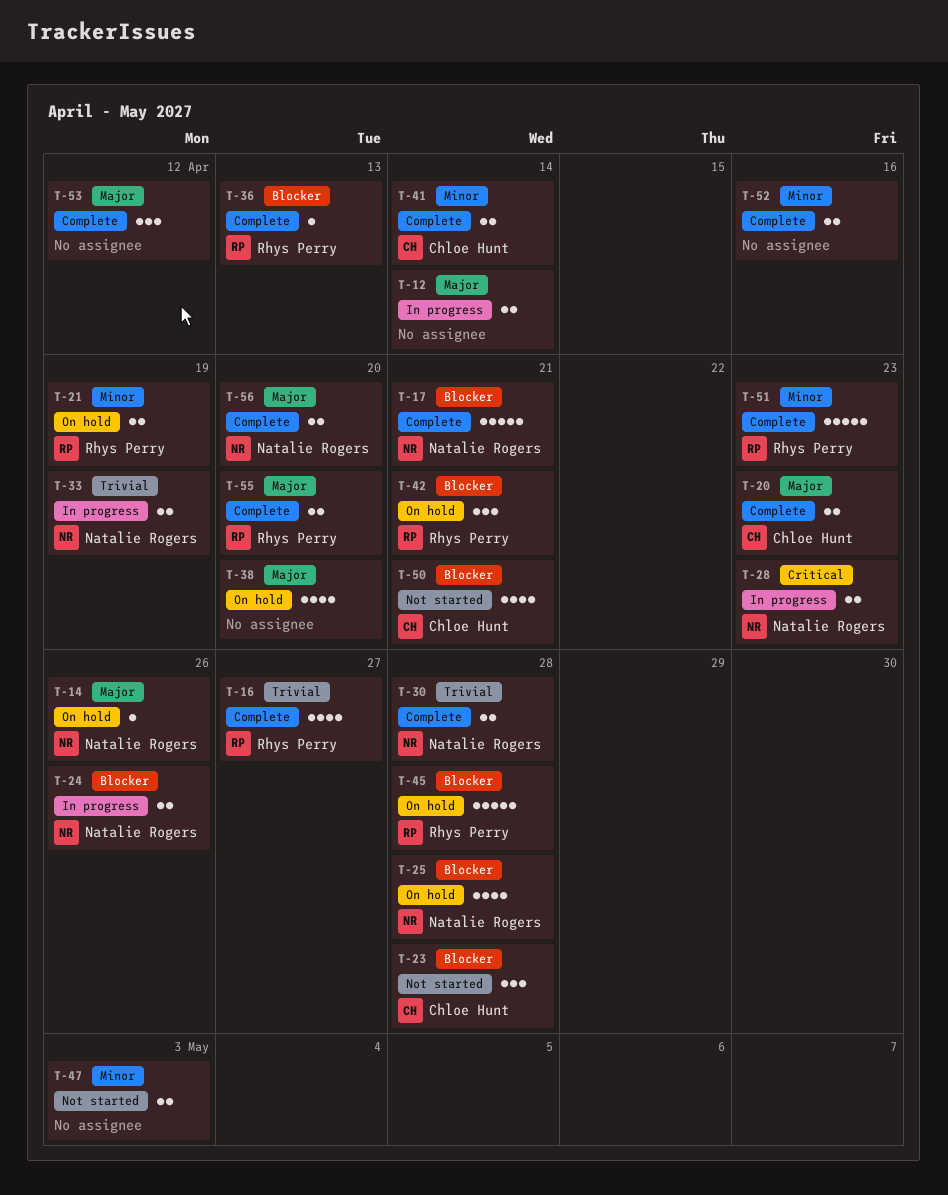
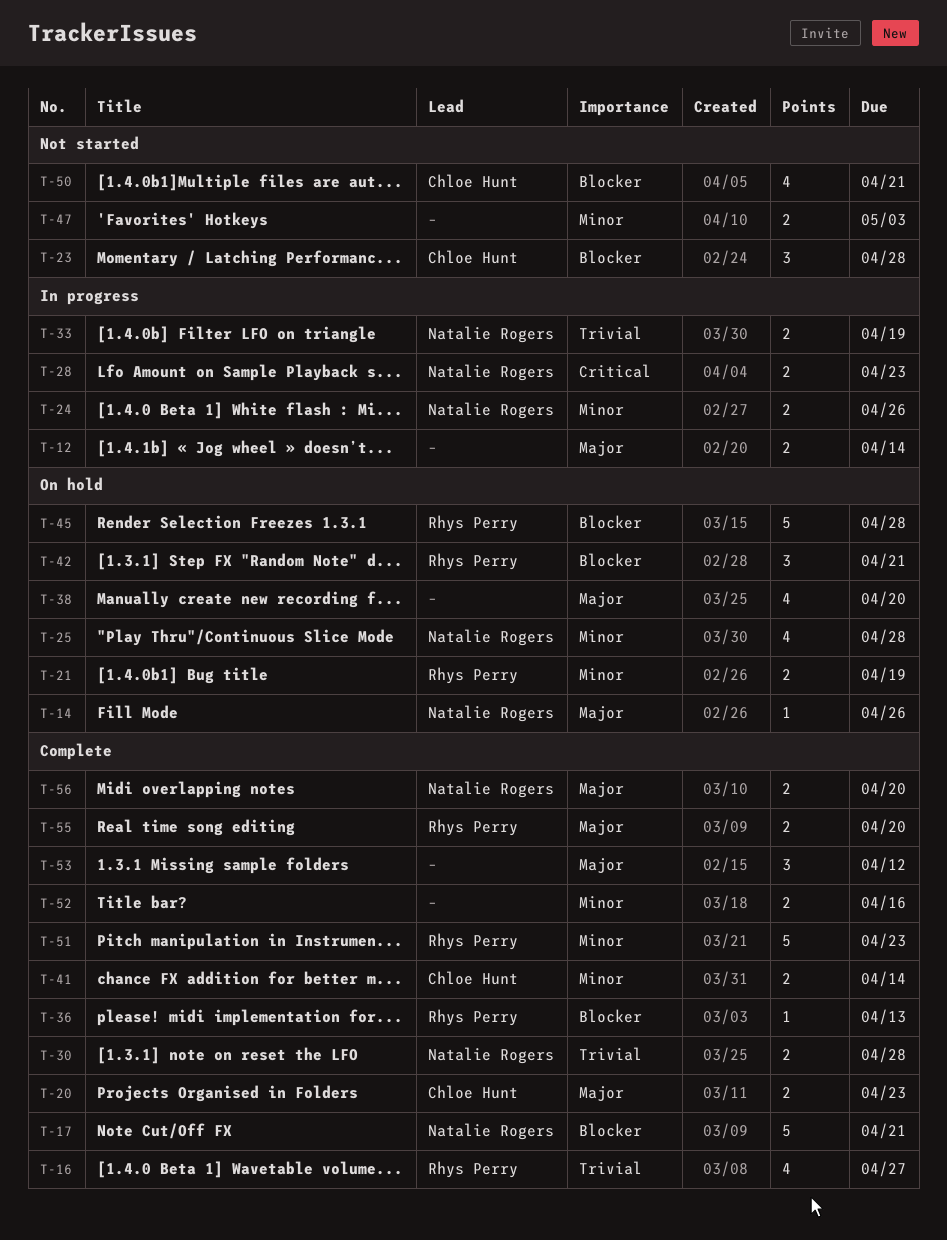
T-24, priority: Blocker -> Minor
T-25, priority: Blocker -> Minor

